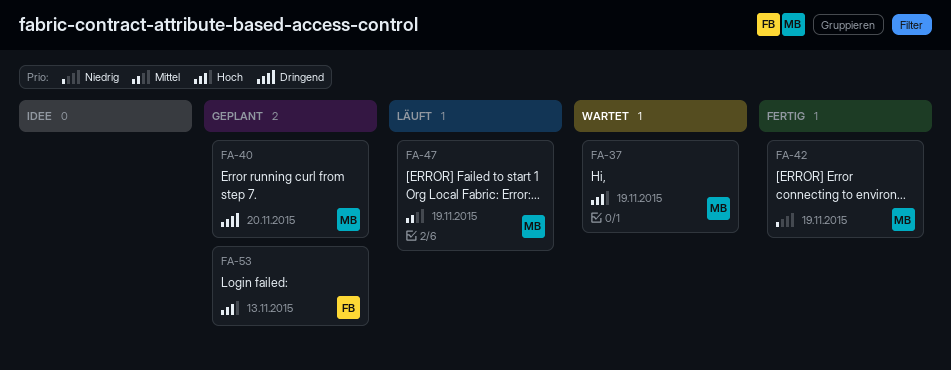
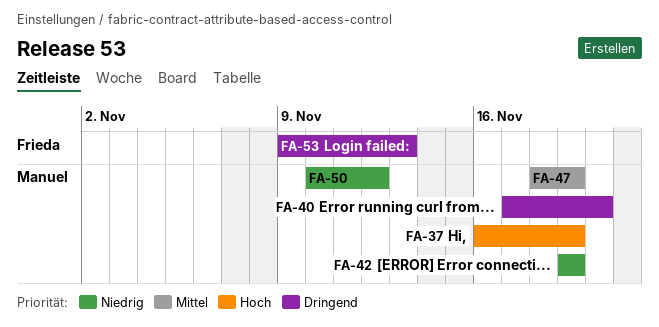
FA-50: none -> present
FA-53, priority: Hoch -> Dringend

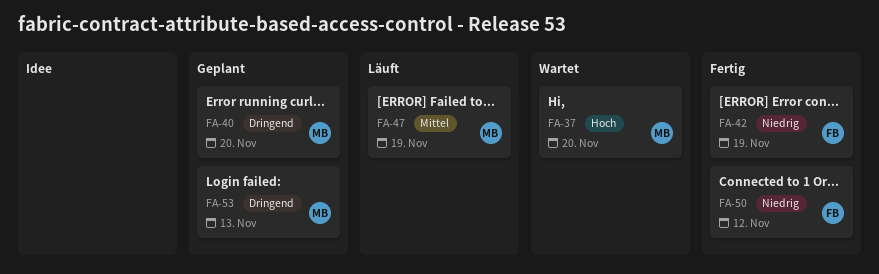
FA-37, due: Nov 19 -> Nov 20
FA-42, owner: Manuel -> Frieda
FA-50, owner: Manuel -> Frieda
FA-53, owner: Frieda -> Manuel

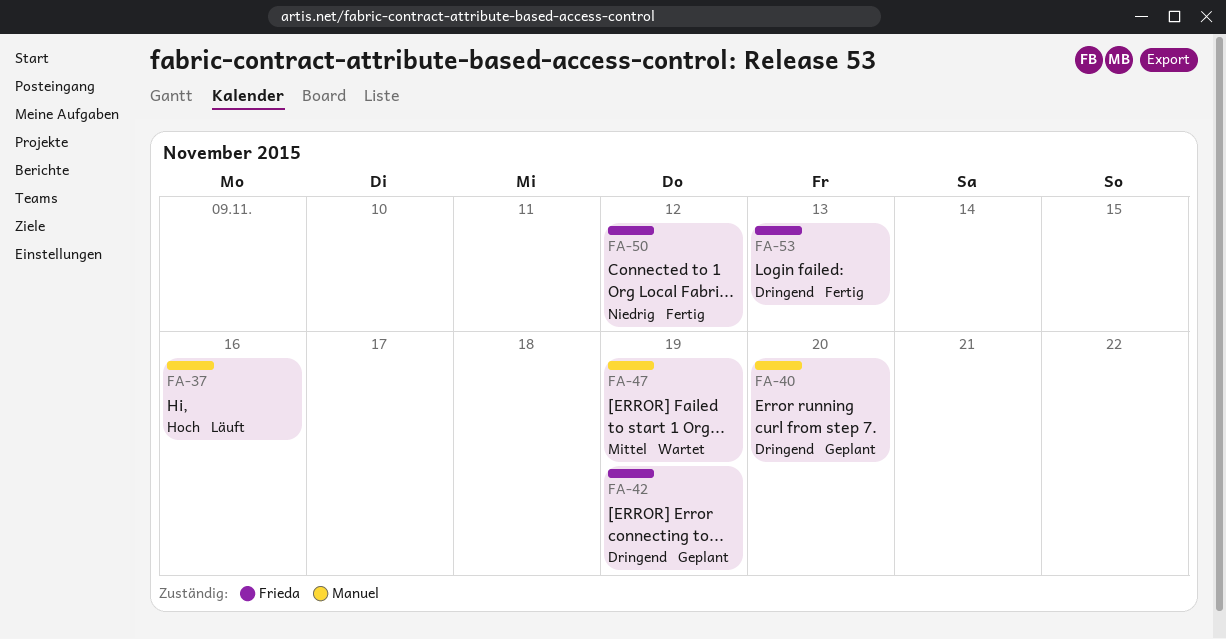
FA-37, status: Wartet -> Läuft
FA-37, due: Nov 20 -> Nov 16
FA-42, status: Fertig -> Geplant
FA-42, priority: Niedrig -> Dringend
FA-47, status: Läuft -> Wartet
FA-53, status: Geplant -> Fertig
FA-53, owner: Manuel -> Frieda

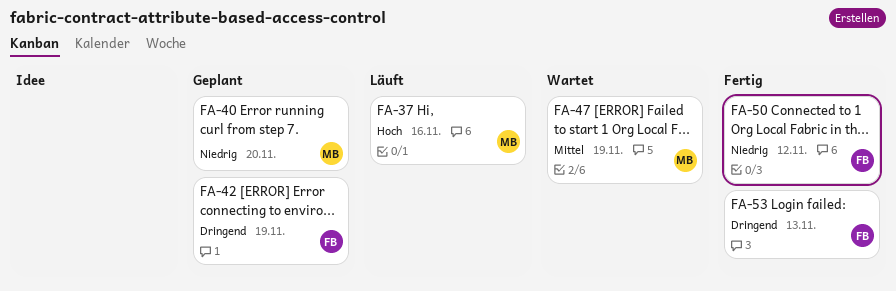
FA-40, priority: Dringend -> Niedrig

